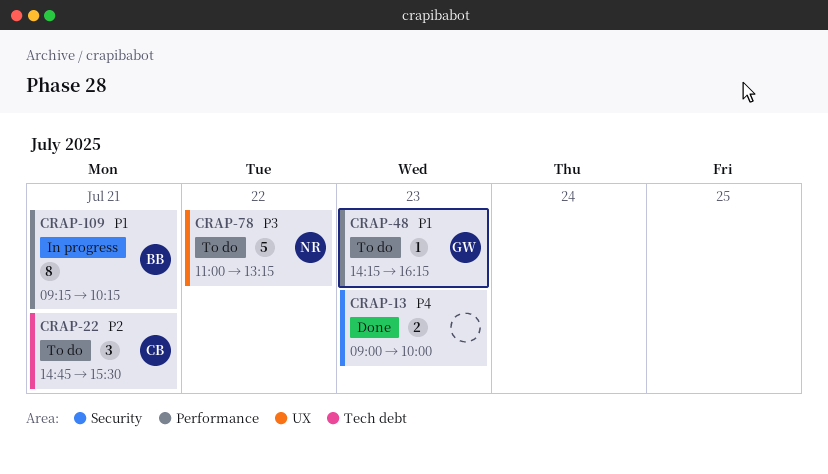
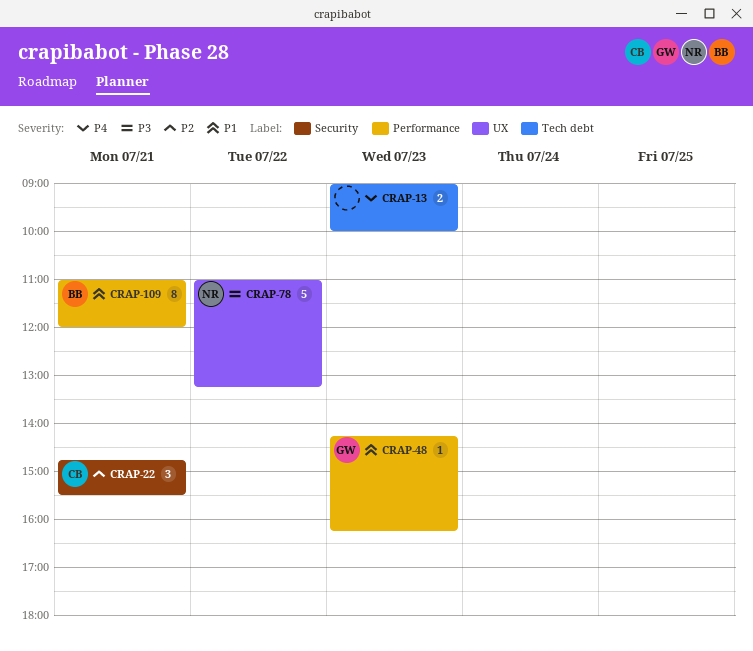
CRAP-13, label: Security -> Tech debt
CRAP-22, label: Tech debt -> Security
CRAP-109, begins: 09:15 -> 11:00
CRAP-109, ends: 10:15 -> 12:00

